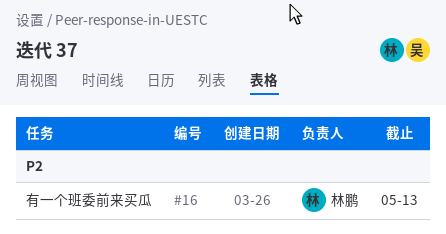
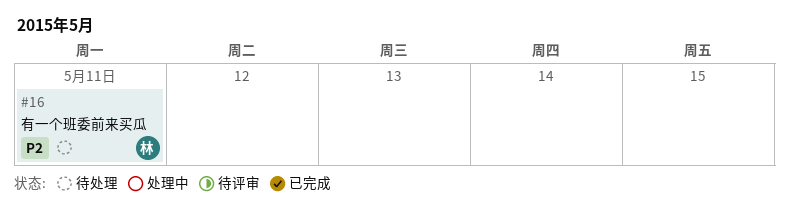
#16, due: May 13 -> May 11

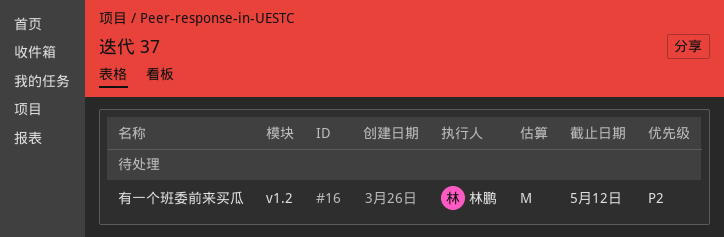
#16, due: May 11 -> May 12

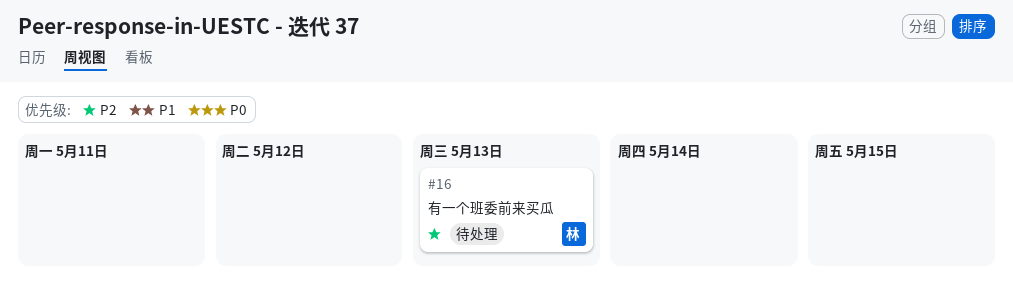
#16, due: May 12 -> May 13

